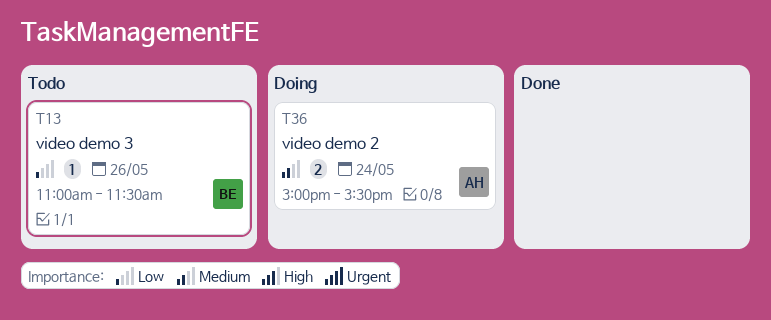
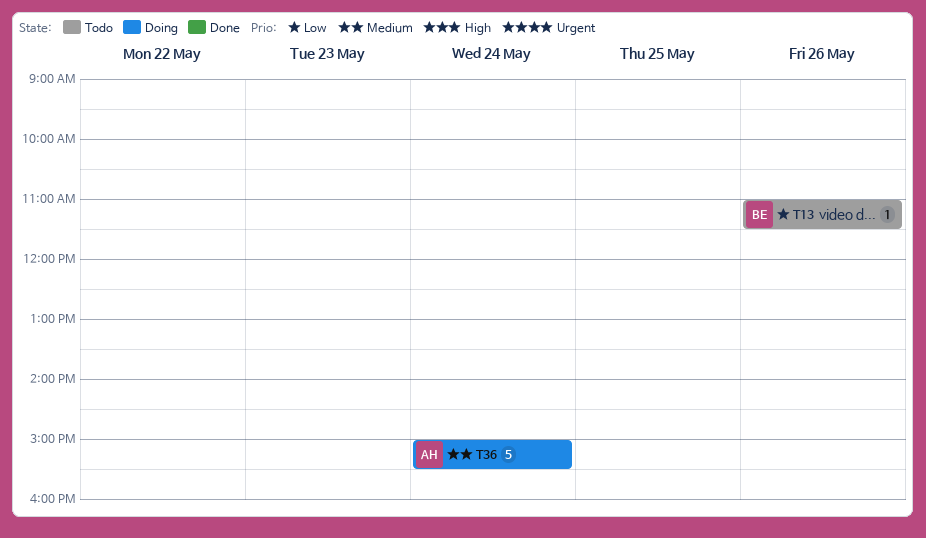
T36, estimate: 2 -> 5

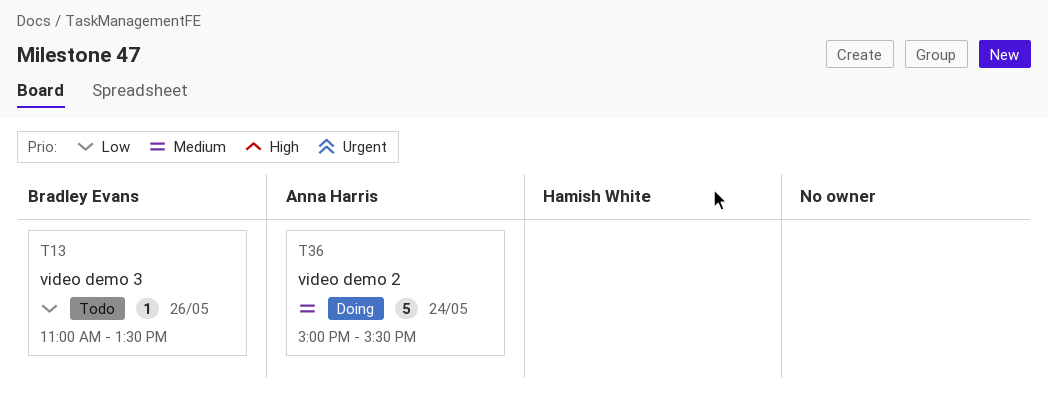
T13, ends: 11:30 -> 13:30

